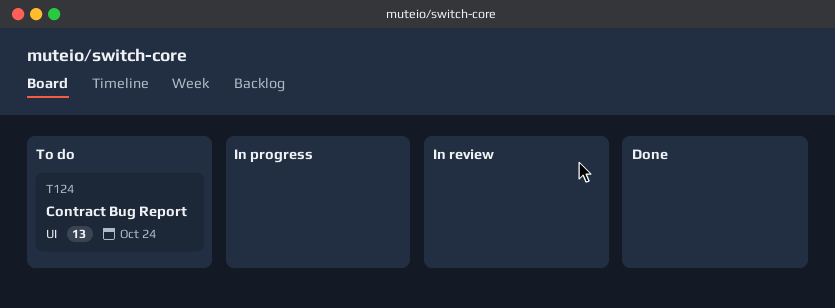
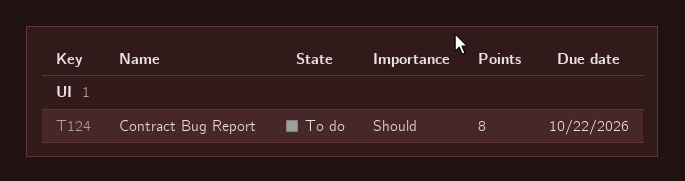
T124, estimate: 13 -> 8
T124, due: Oct 24 -> Oct 22

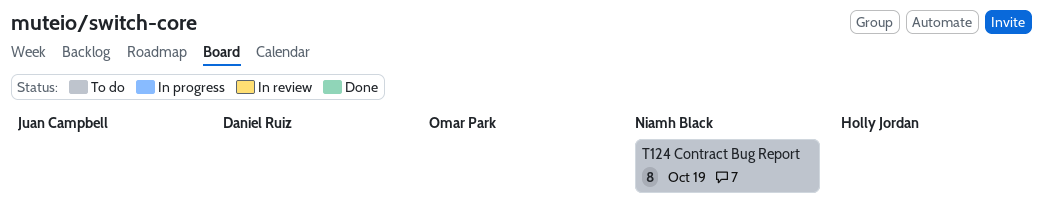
T124, due: Oct 22 -> Oct 19

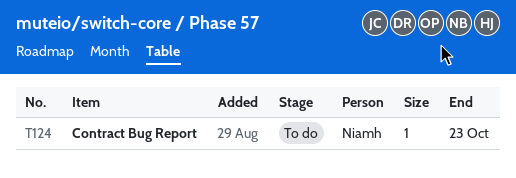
T124, estimate: 8 -> 1
T124, due: Oct 19 -> Oct 23

